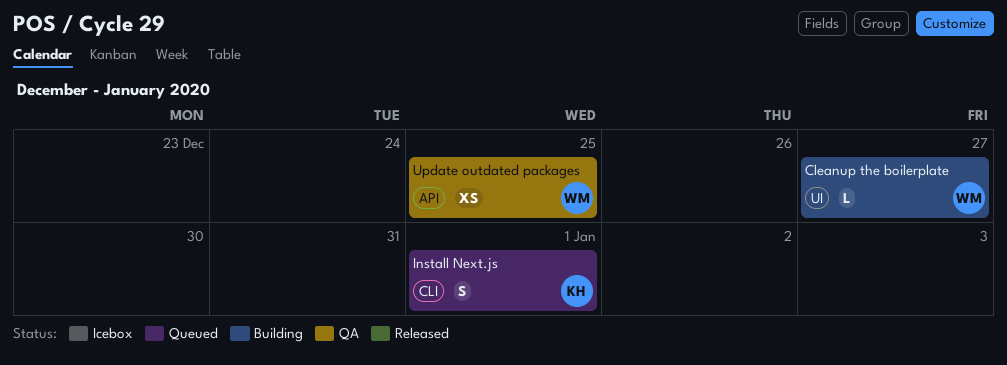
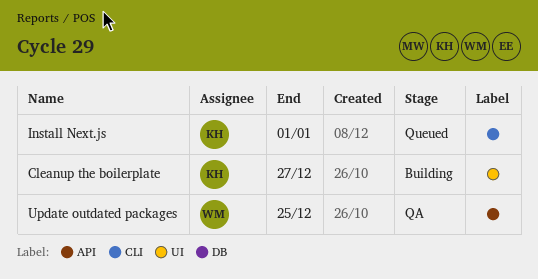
Cleanup the boilerplate, owner: WM -> KH

